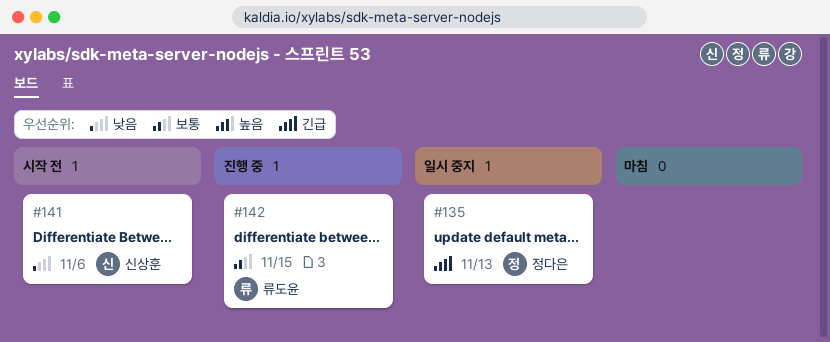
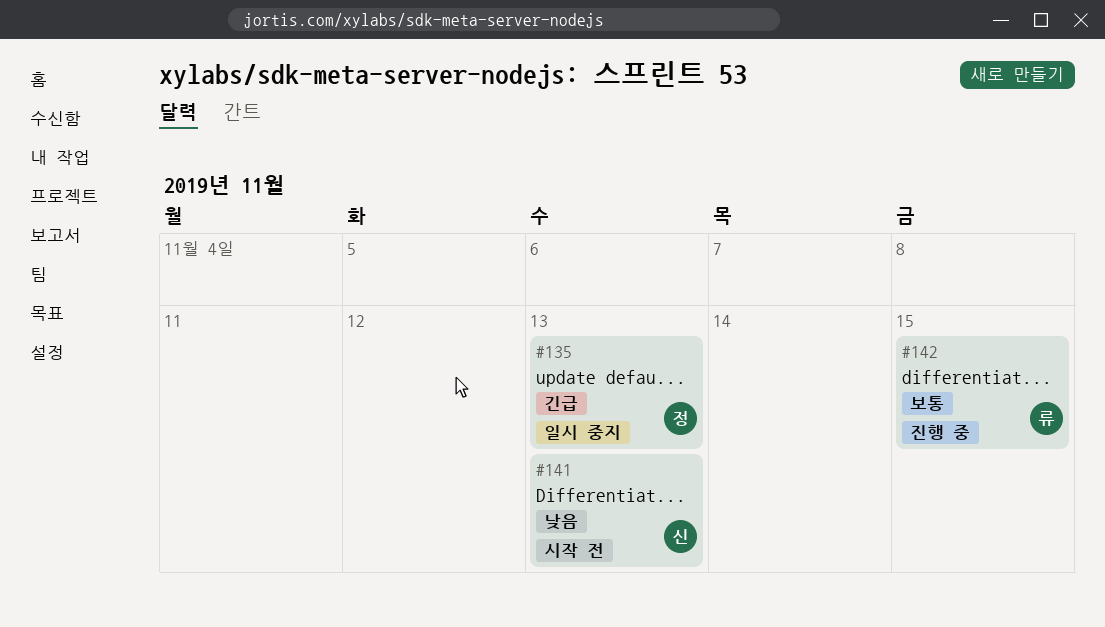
#141, due: Nov 6 -> Nov 13

